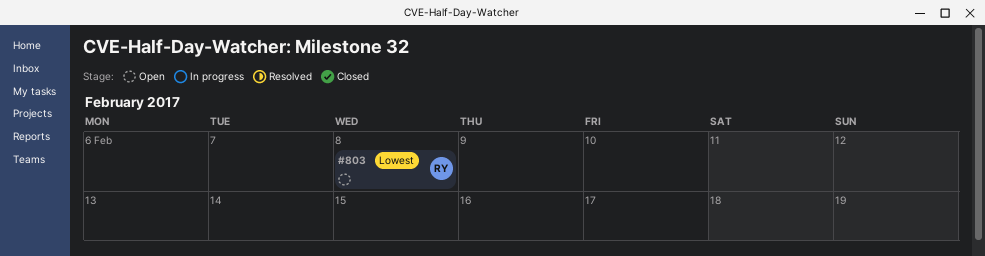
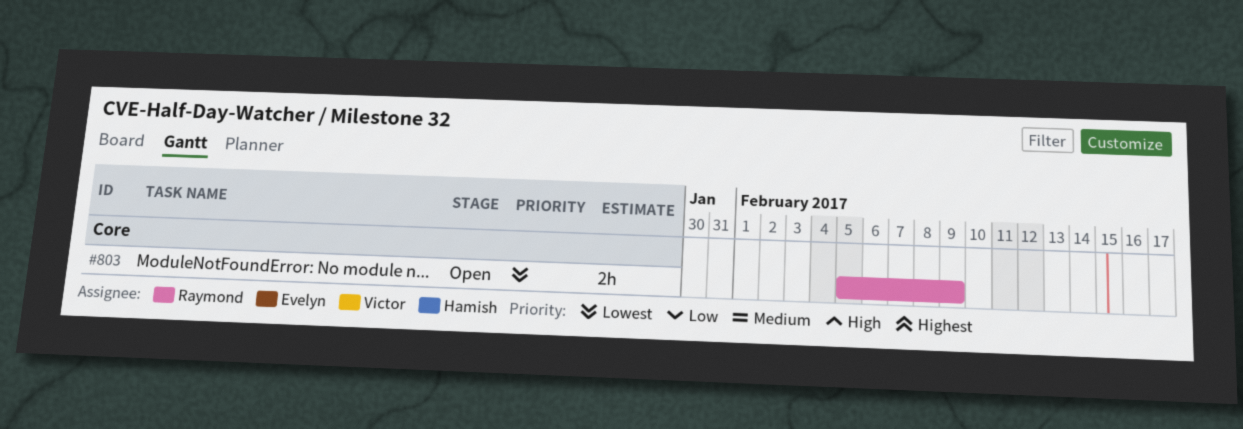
#803, due: Feb 8 -> Feb 9

